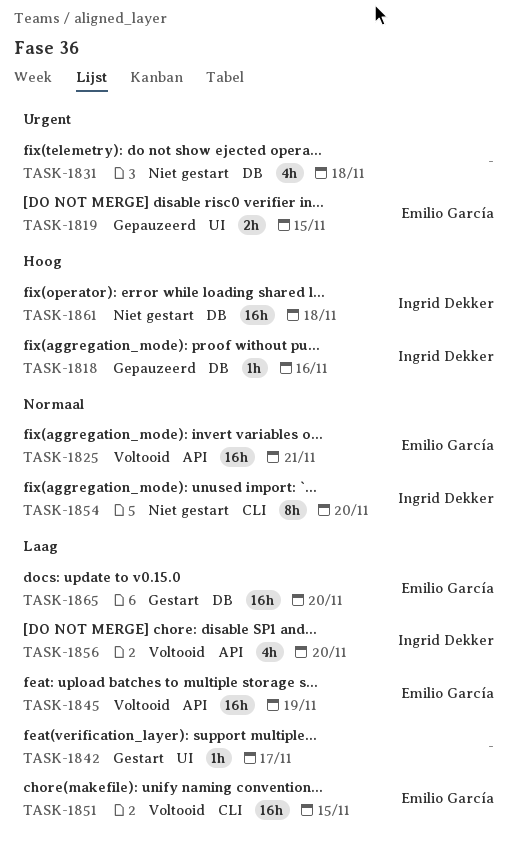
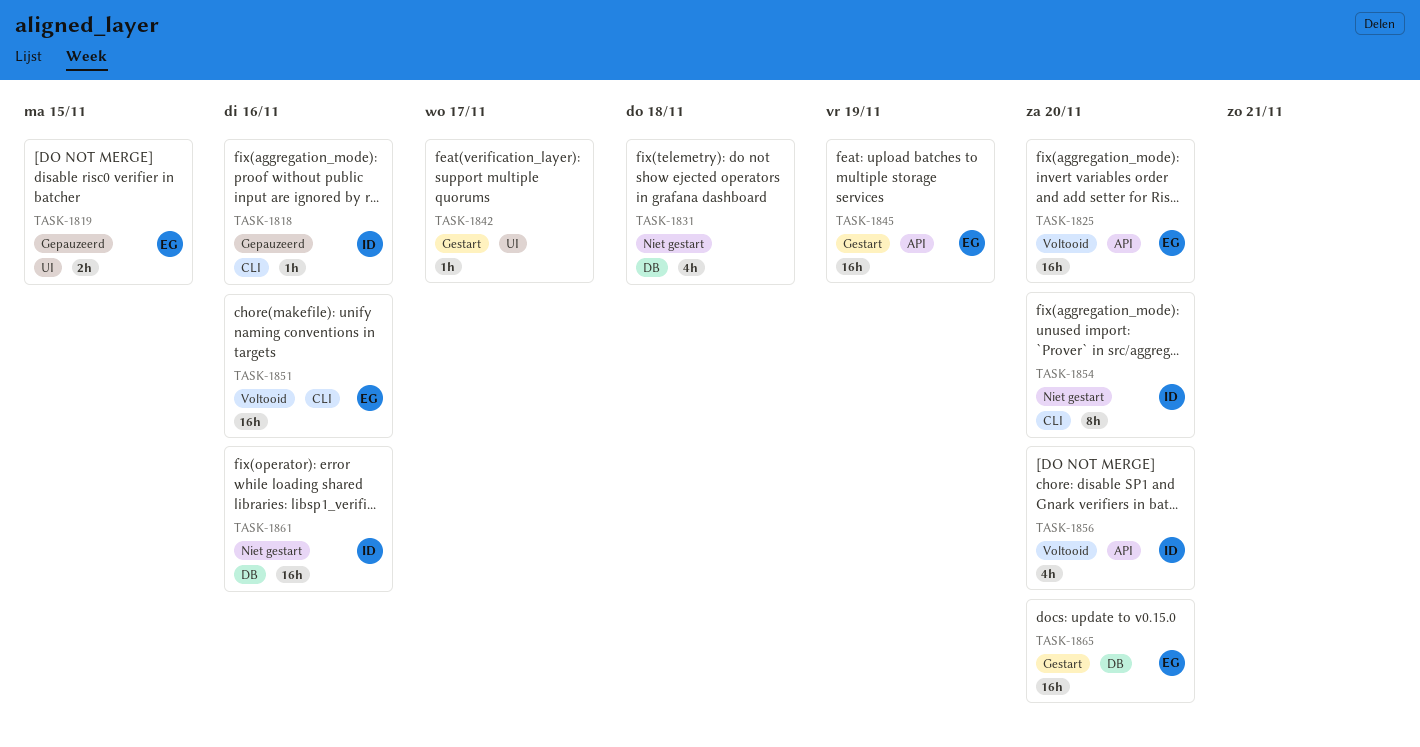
TASK-1818, label: DB -> CLI
TASK-1825, due: Nov 21 -> Nov 20
TASK-1845, status: Voltooid -> Gestart
TASK-1851, due: Nov 15 -> Nov 16
TASK-1861, due: Nov 18 -> Nov 16

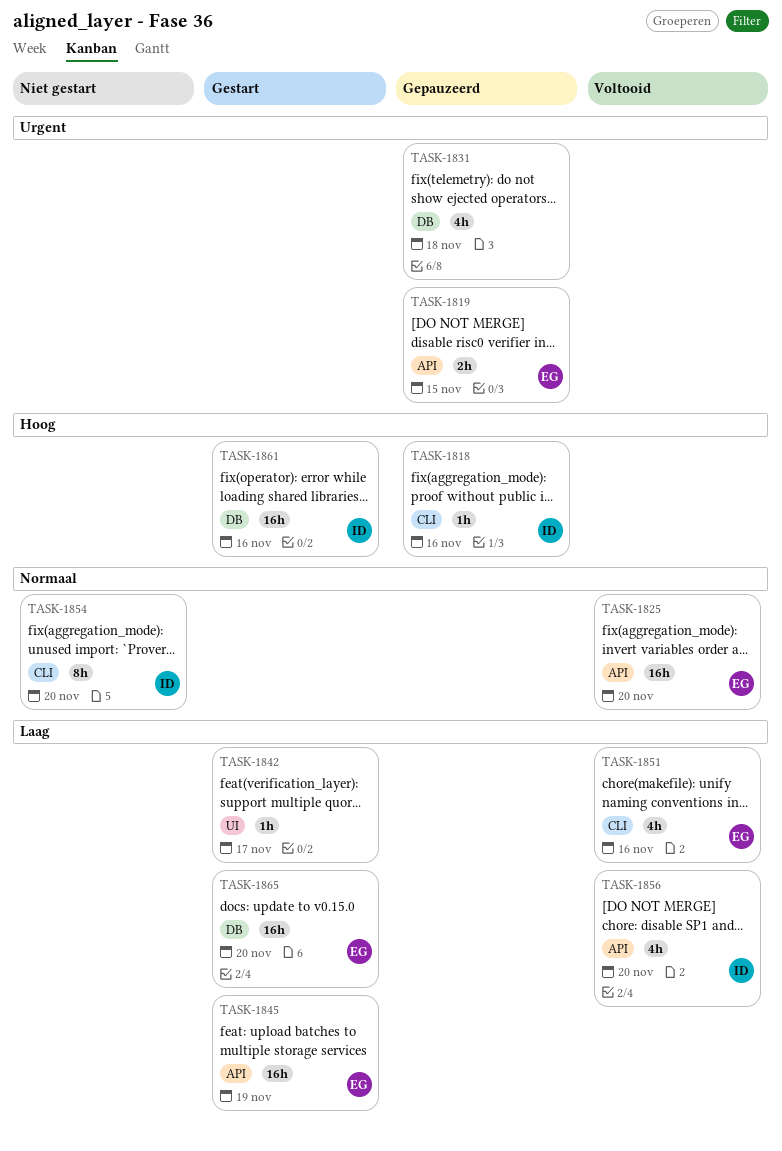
TASK-1819, label: UI -> API
TASK-1831, status: Niet gestart -> Gepauzeerd
TASK-1851, estimate: 16h -> 4h
TASK-1861, status: Niet gestart -> Gestart

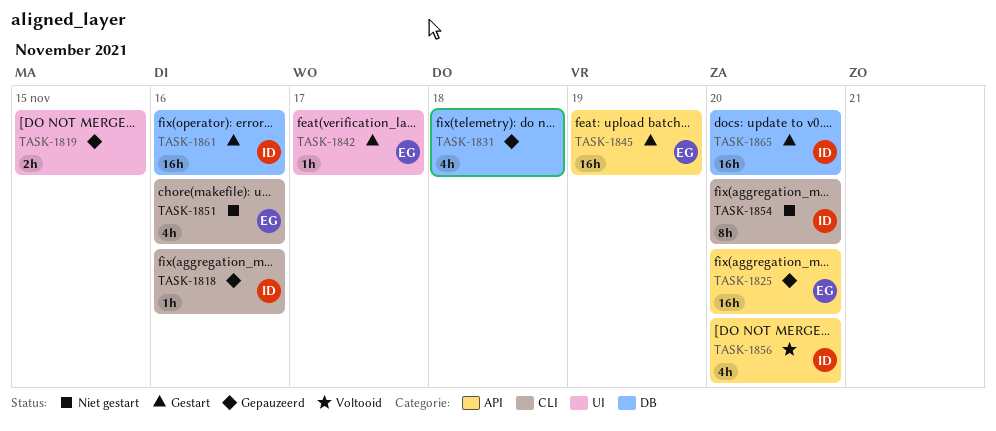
TASK-1819, owner: EG -> none
TASK-1819, label: API -> UI
TASK-1825, status: Voltooid -> Gepauzeerd
TASK-1842, owner: none -> EG
TASK-1851, status: Voltooid -> Niet gestart
TASK-1865, owner: EG -> ID

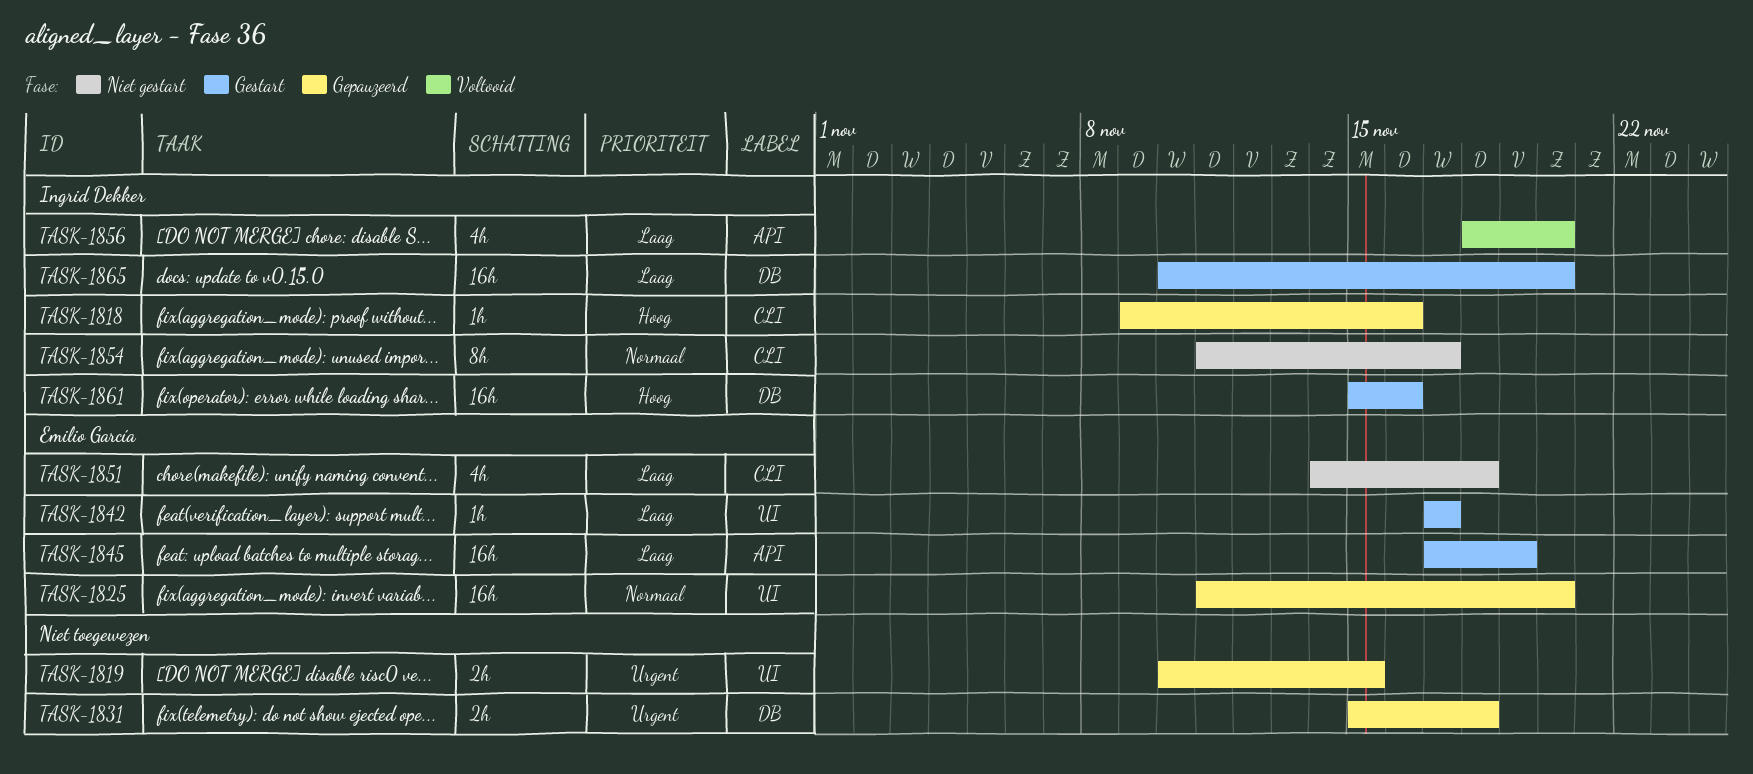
TASK-1825, label: API -> UI
TASK-1831, estimate: 4h -> 2h
TASK-1851, due: Nov 16 -> Nov 18
TASK-1854, due: Nov 20 -> Nov 17

